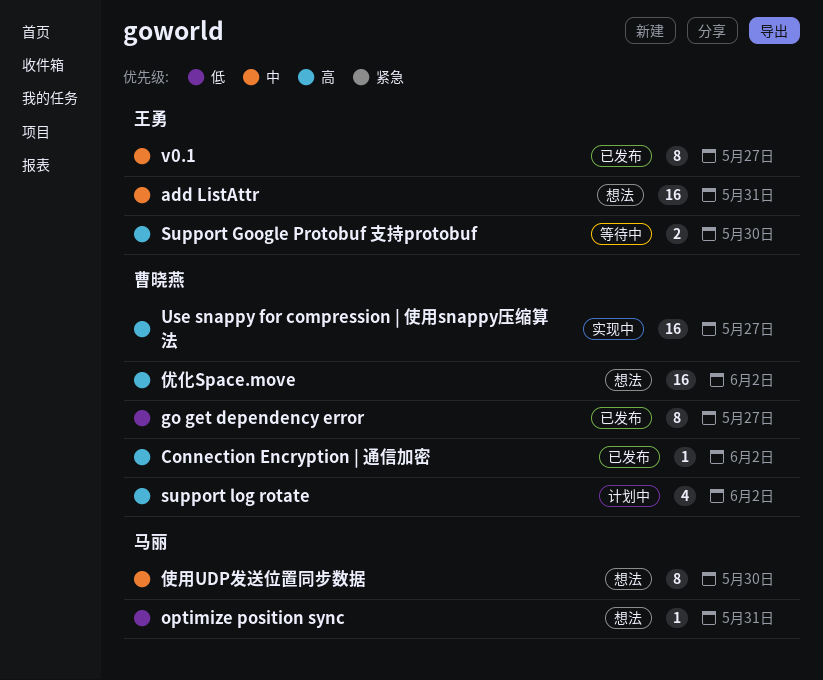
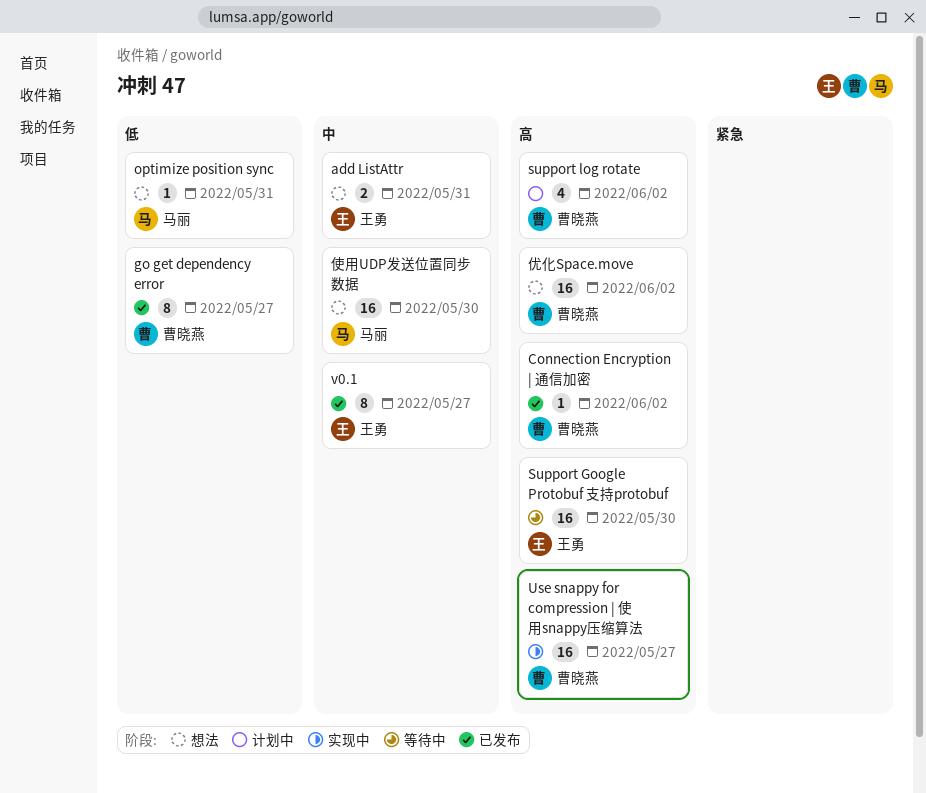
add ListAttr, estimate: 16 -> 2
Support Google Protobuf 支持protobuf, estimate: 2 -> 16
使用UDP发送位置同步数据, estimate: 8 -> 16

